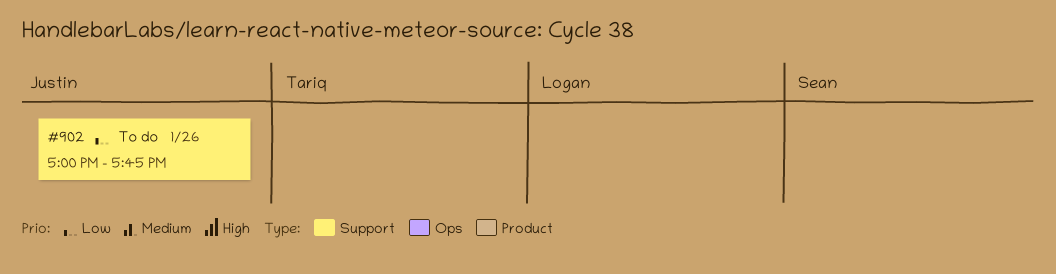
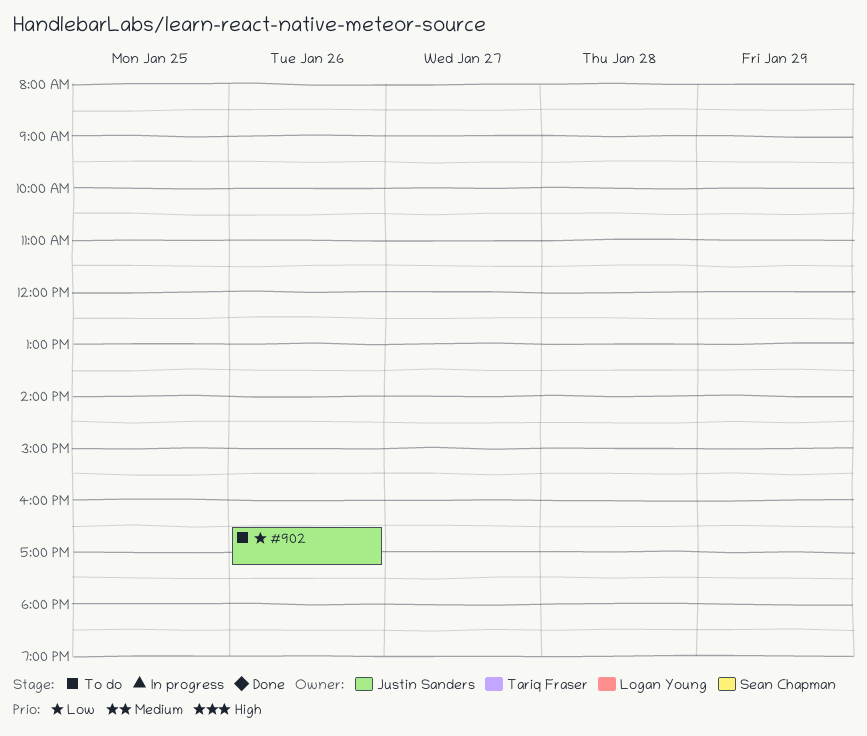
#902, begins: 17:00 -> 16:30
#902, ends: 17:45 -> 17:15

